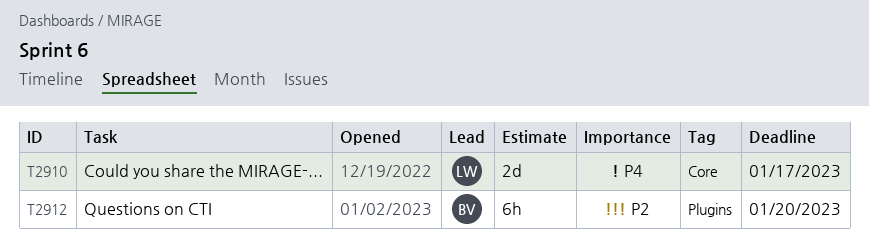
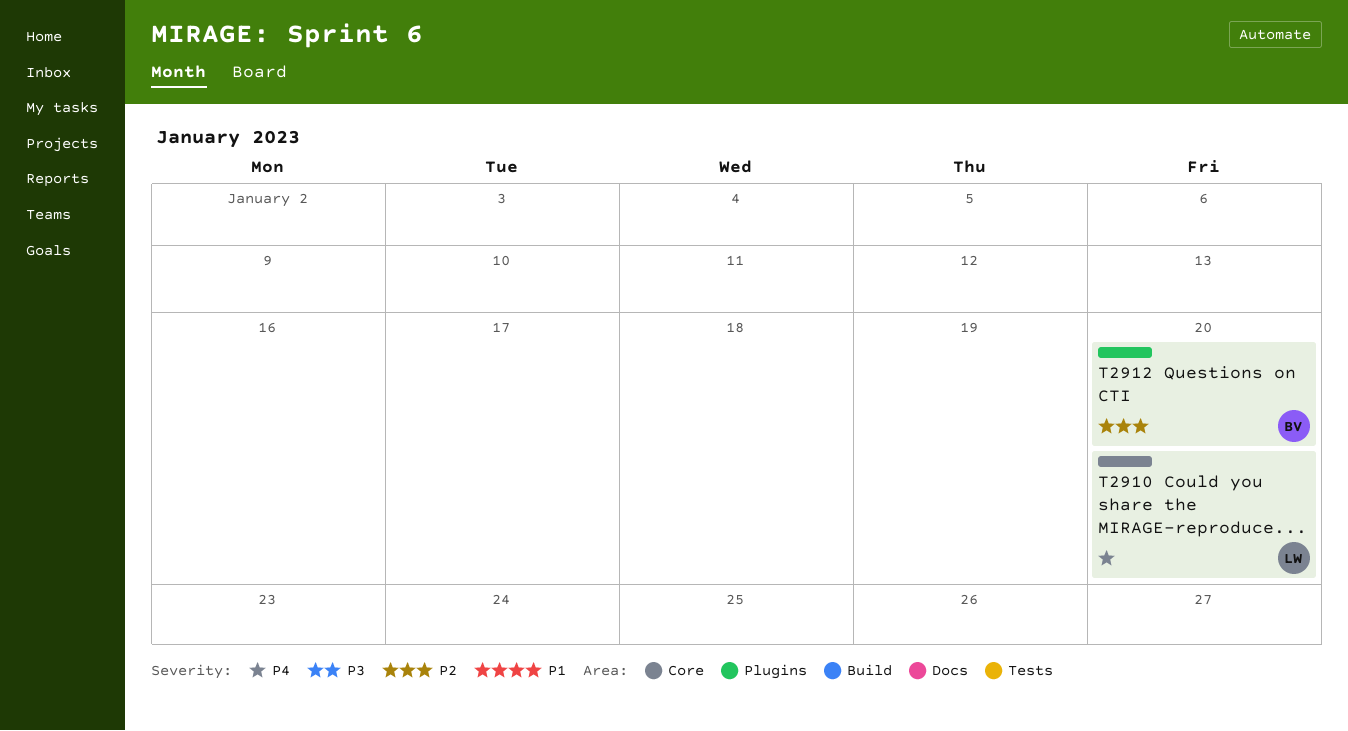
T2910, due: Jan 17 -> Jan 20

